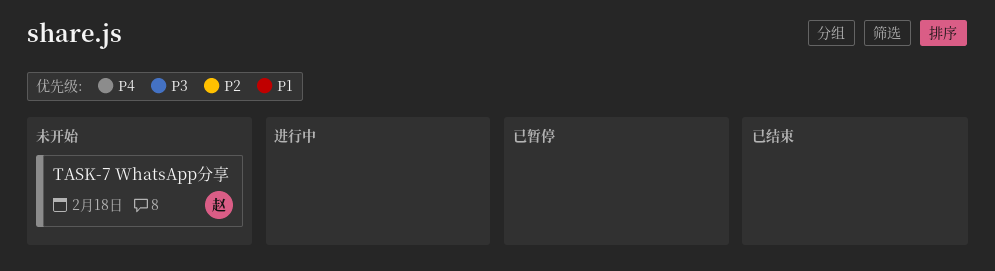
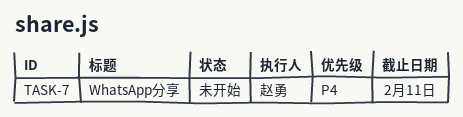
TASK-7, due: Feb 18 -> Feb 11

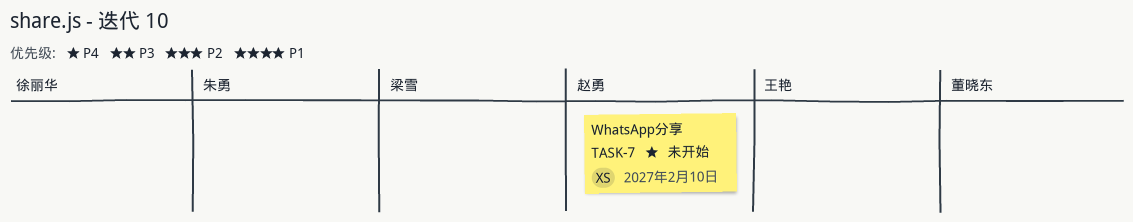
TASK-7, due: Feb 11 -> Feb 10

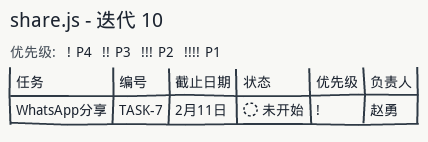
TASK-7, due: Feb 10 -> Feb 11

